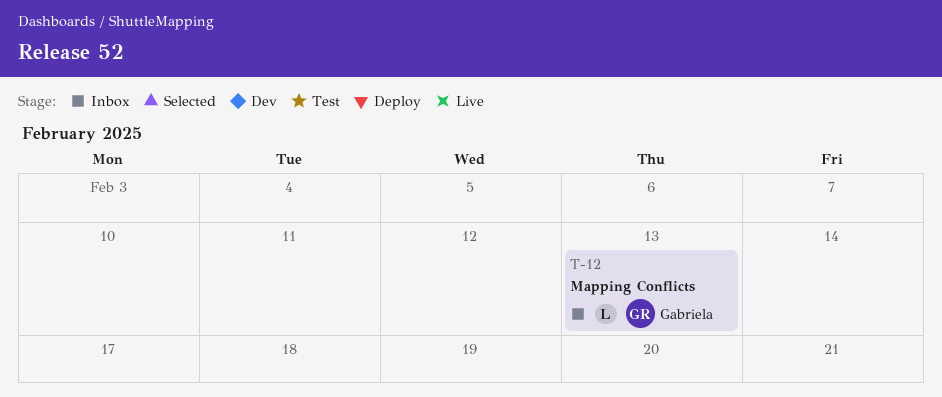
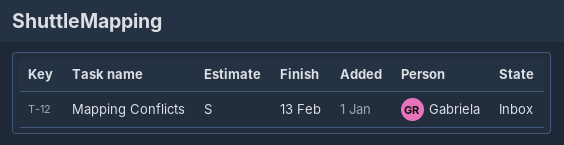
T-12, estimate: L -> S

